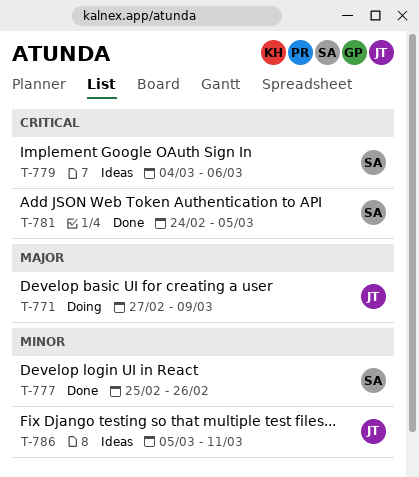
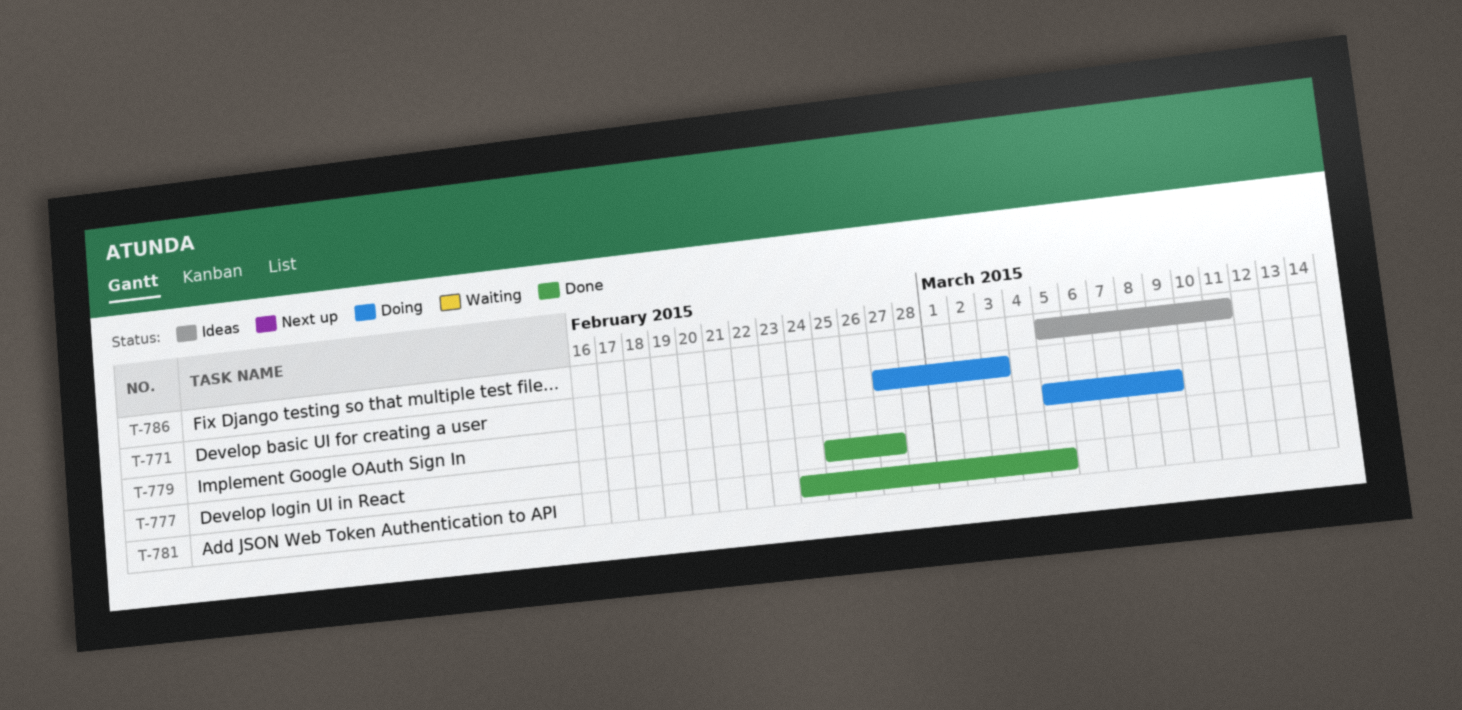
T-771, due: Mar 9 -> Mar 3
T-777, due: Feb 26 -> Feb 27
T-779, status: Ideas -> Doing
T-779, start: Mar 4 -> Mar 5
T-779, due: Mar 6 -> Mar 9

